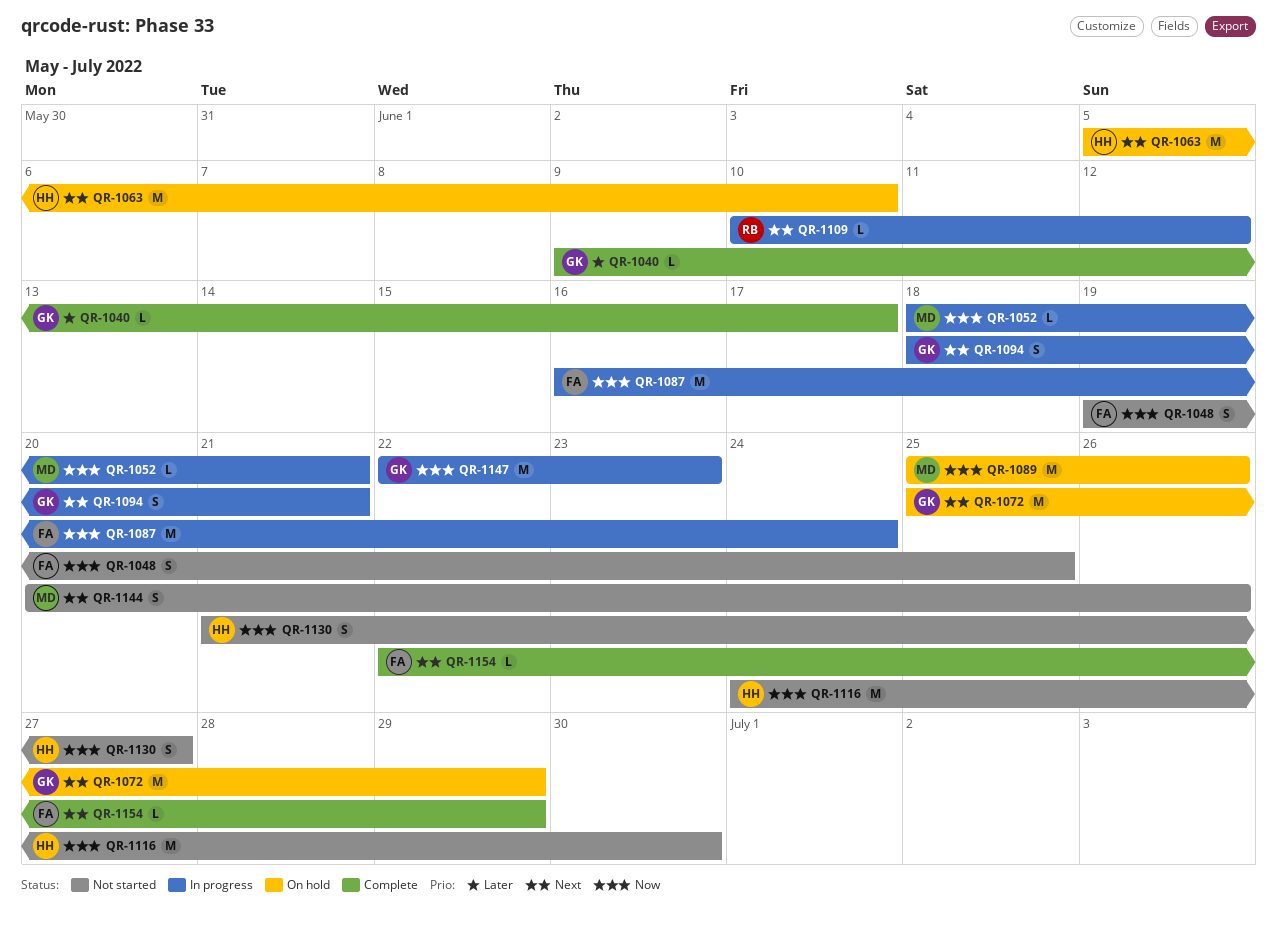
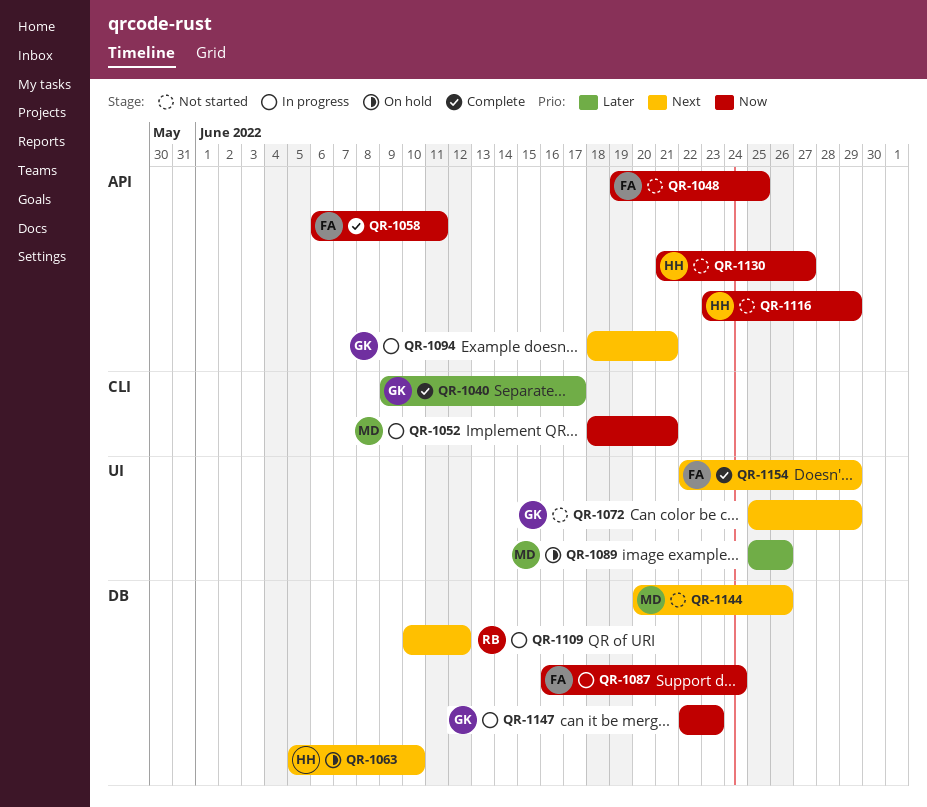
QR-1058: none -> present
QR-1072, status: On hold -> Not started
QR-1089, priority: Now -> Later
QR-1116, start: Jun 24 -> Jun 23
QR-1116, due: Jun 30 -> Jun 29

